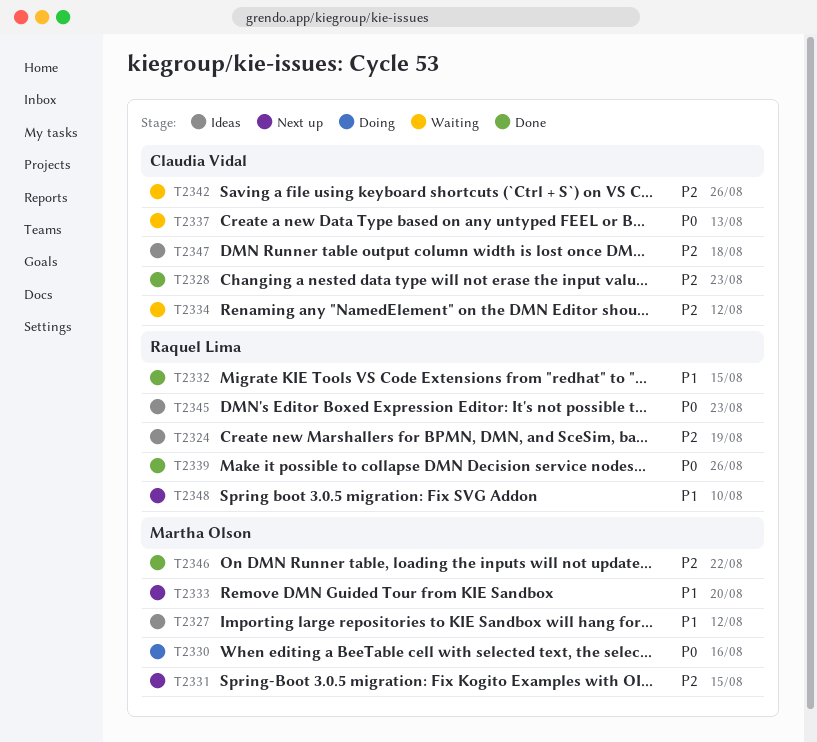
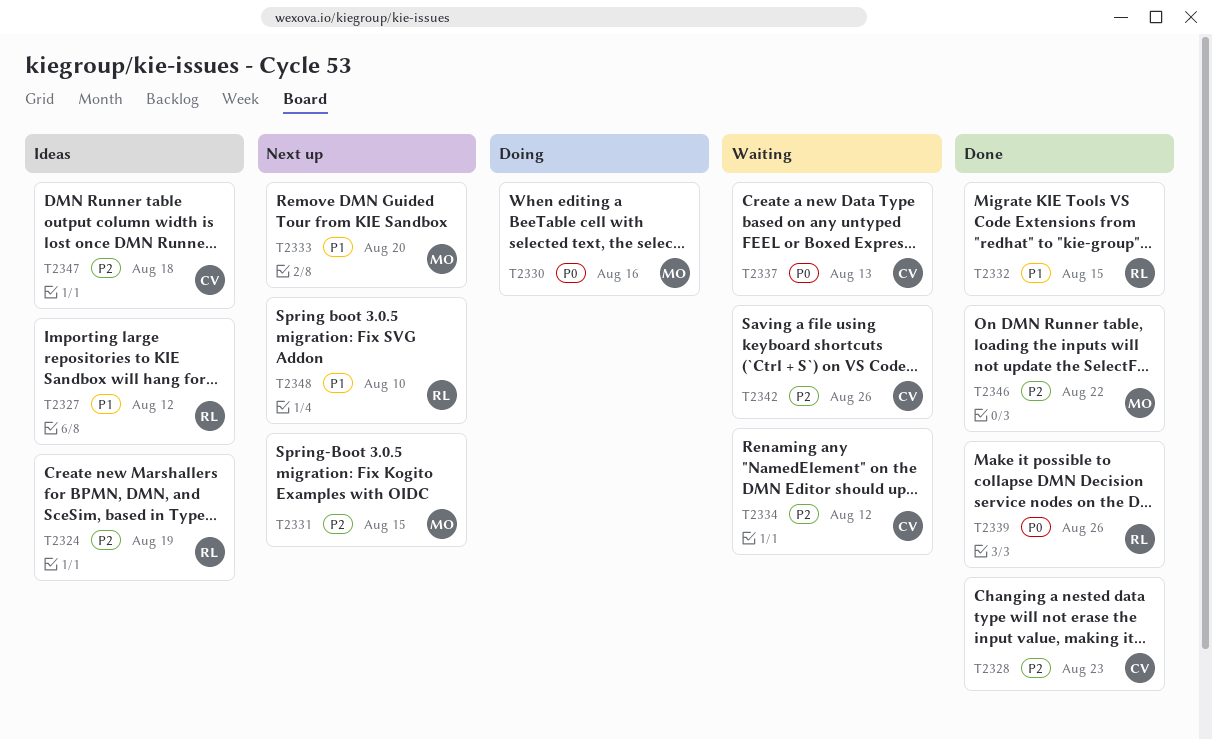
T2327, owner: Martha Olson -> Raquel Lima
T2345: present -> none

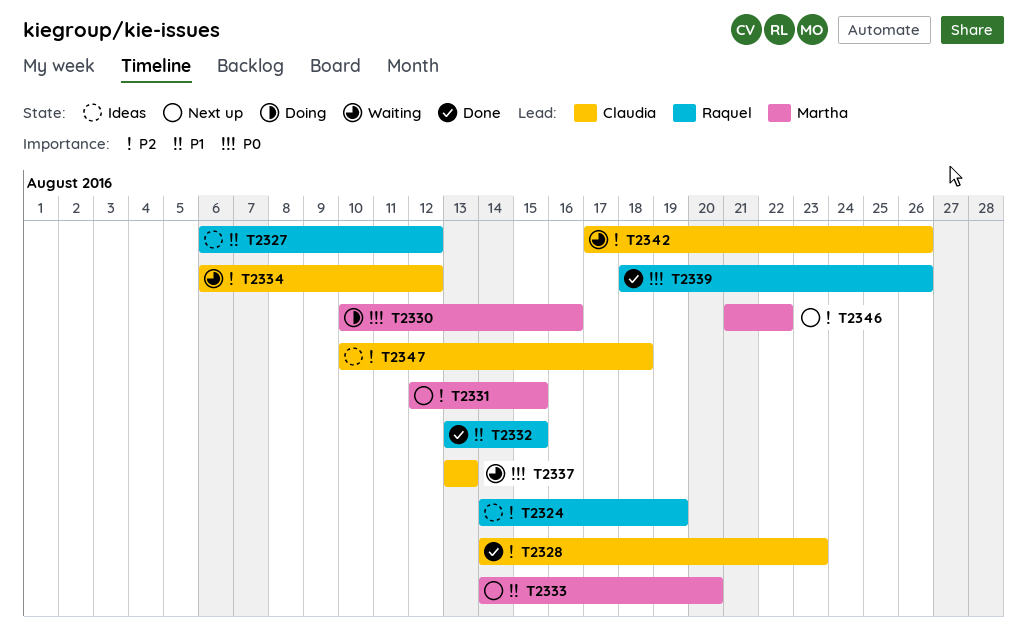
T2346, status: Done -> Next up
T2348: present -> none

